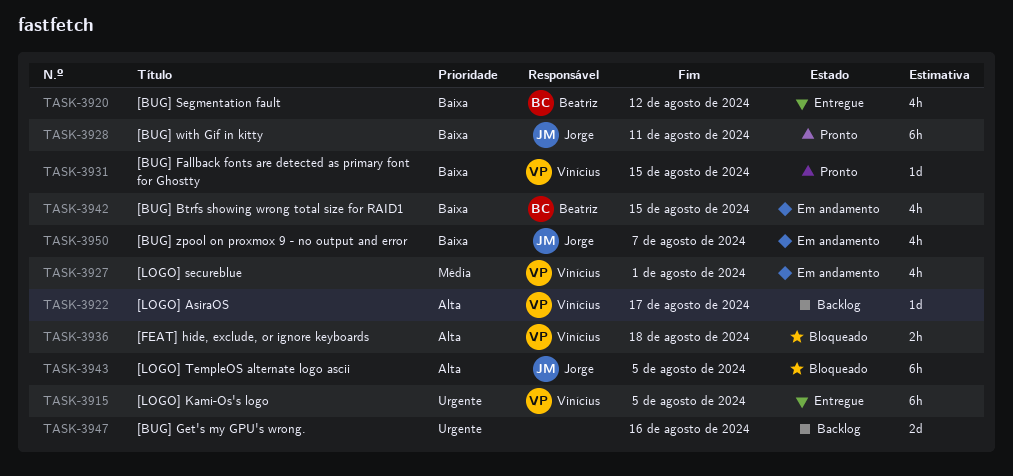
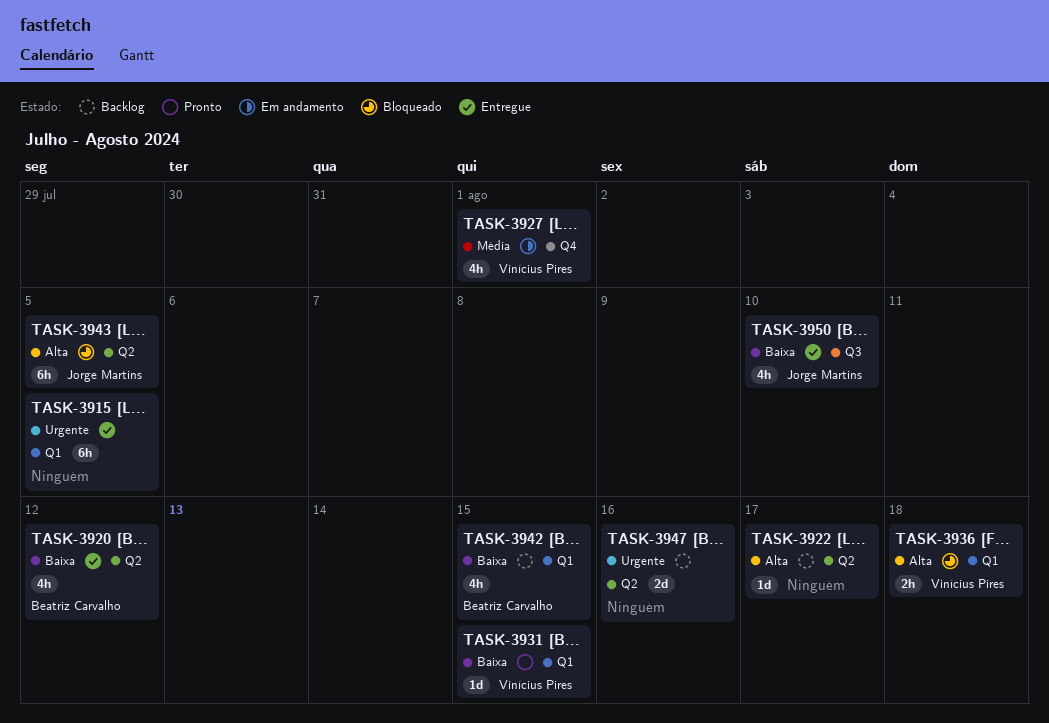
TASK-3915, owner: Vinícius Pires -> none
TASK-3922, owner: Vinícius Pires -> none
TASK-3928: present -> none
TASK-3942, status: Em andamento -> Backlog
TASK-3950, status: Em andamento -> Entregue
TASK-3950, due: Aug 7 -> Aug 10

